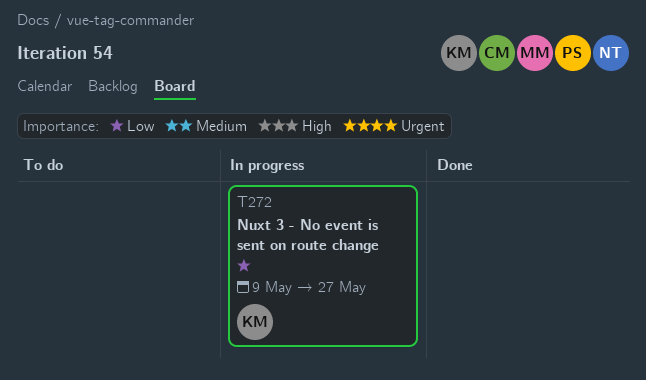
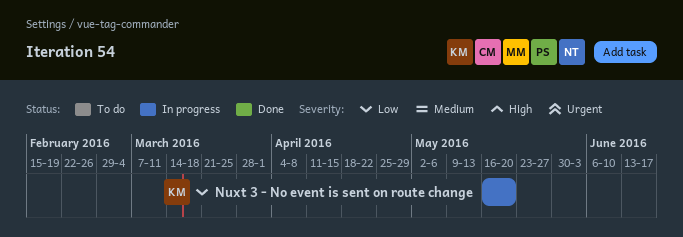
Nuxt 3 - No event is sent on route change, start: May 9 -> May 16
Nuxt 3 - No event is sent on route change, due: May 27 -> May 20

